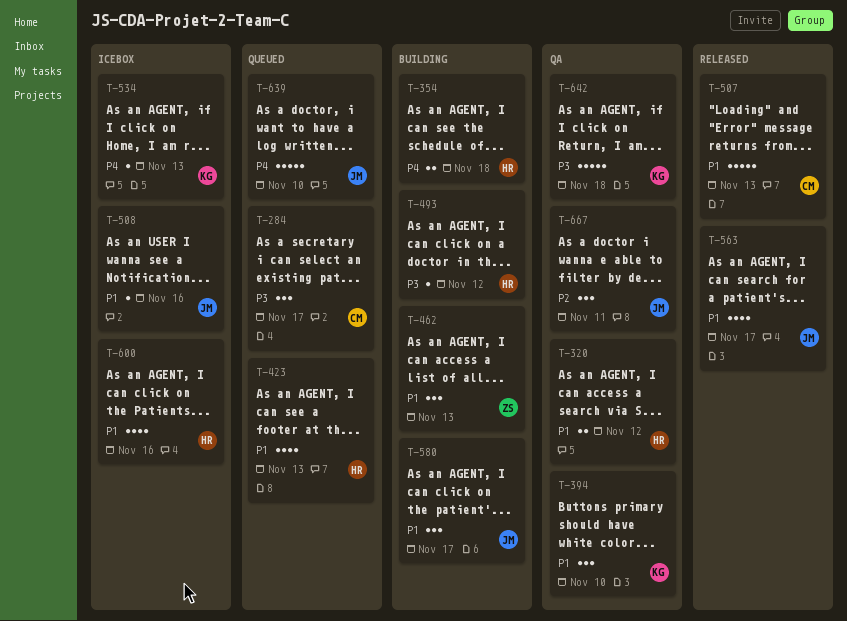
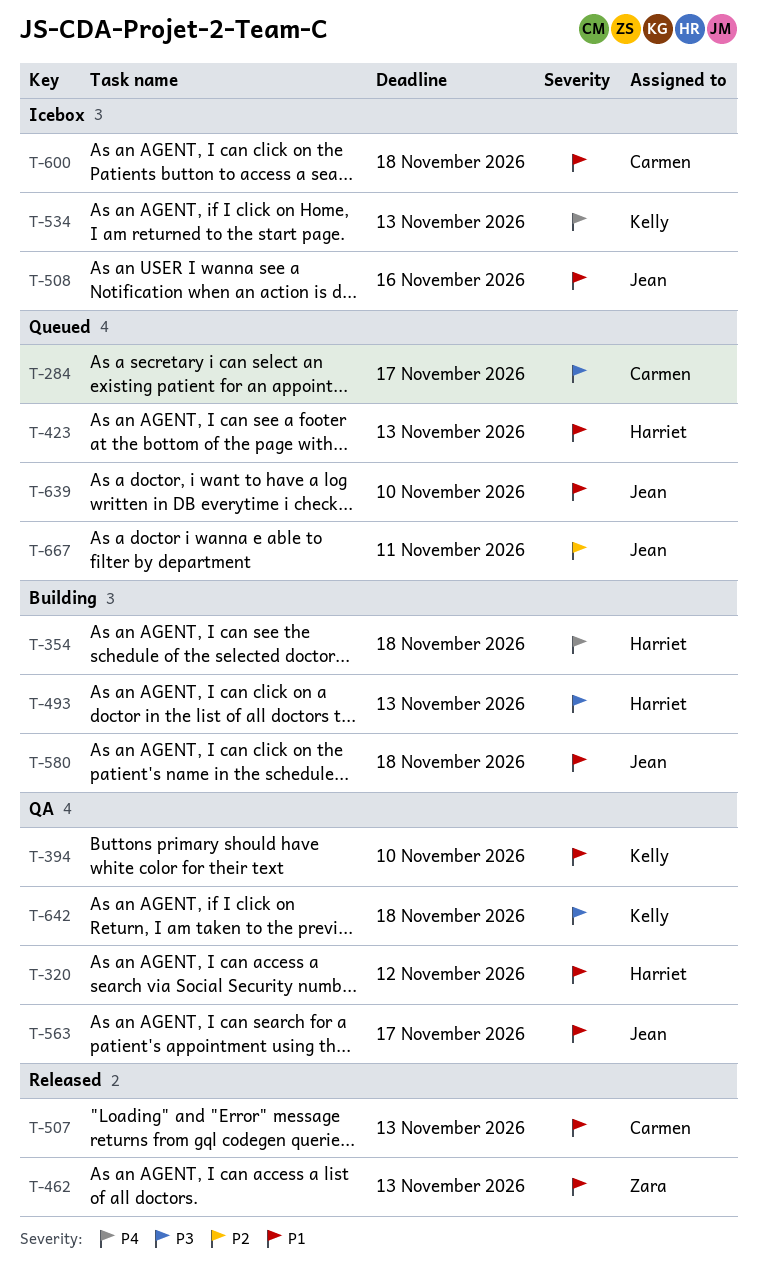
T-462, status: Building -> Released
T-493, due: Nov 12 -> Nov 13
T-563, status: Released -> QA
T-580, due: Nov 17 -> Nov 18
T-600, owner: Harriet -> Carmen
T-600, due: Nov 16 -> Nov 18
T-639, priority: P4 -> P1
T-667, status: QA -> Queued

